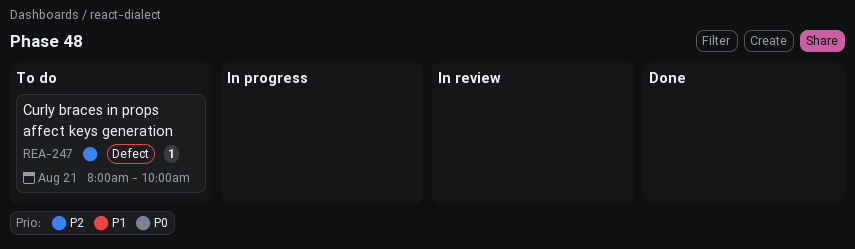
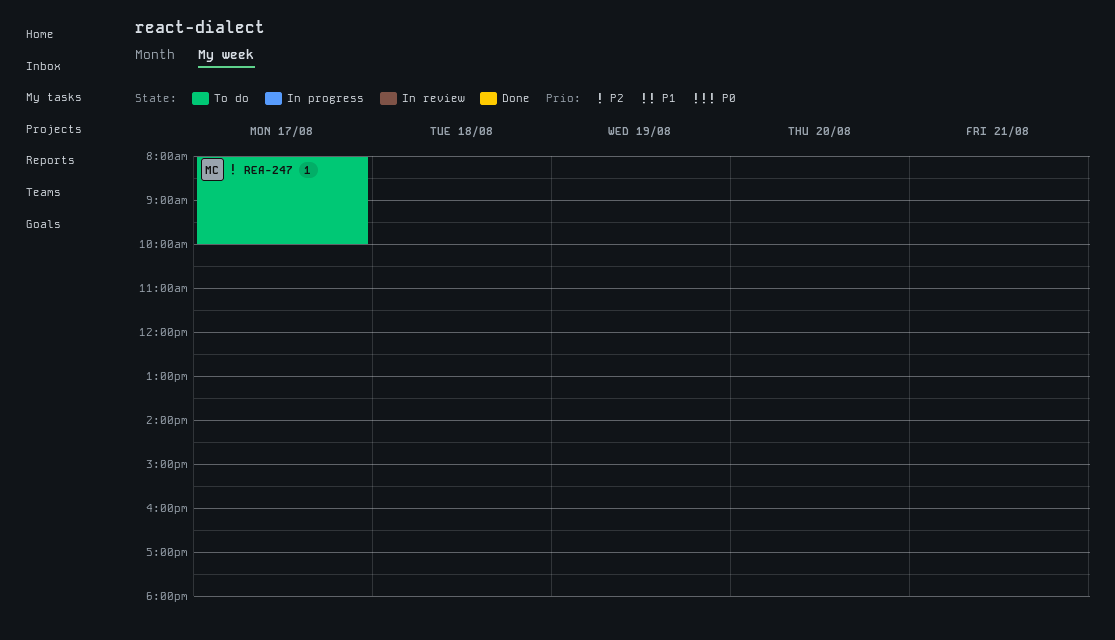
REA-247, day: Aug 21 -> Aug 17

